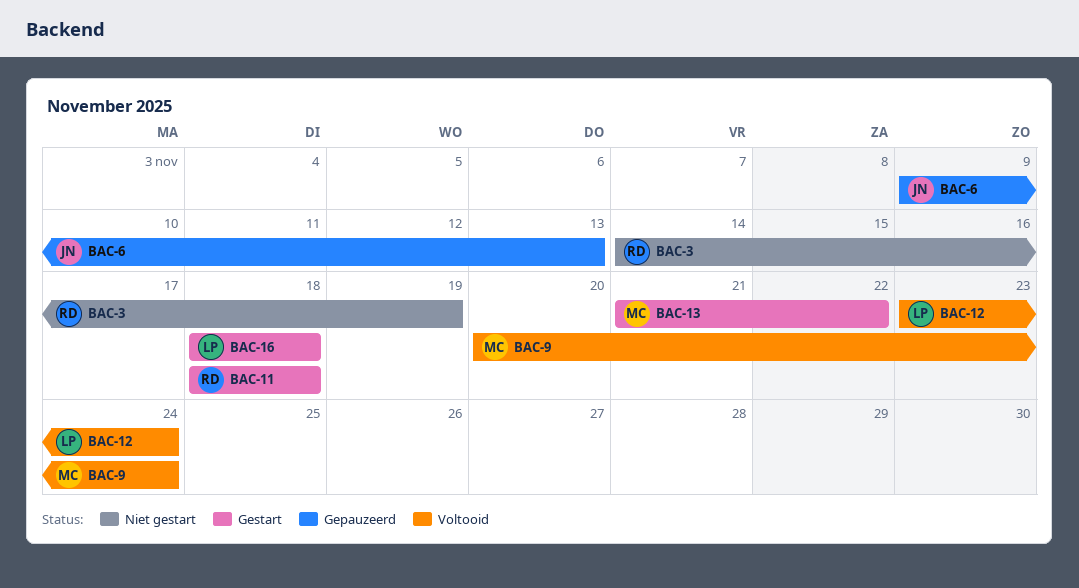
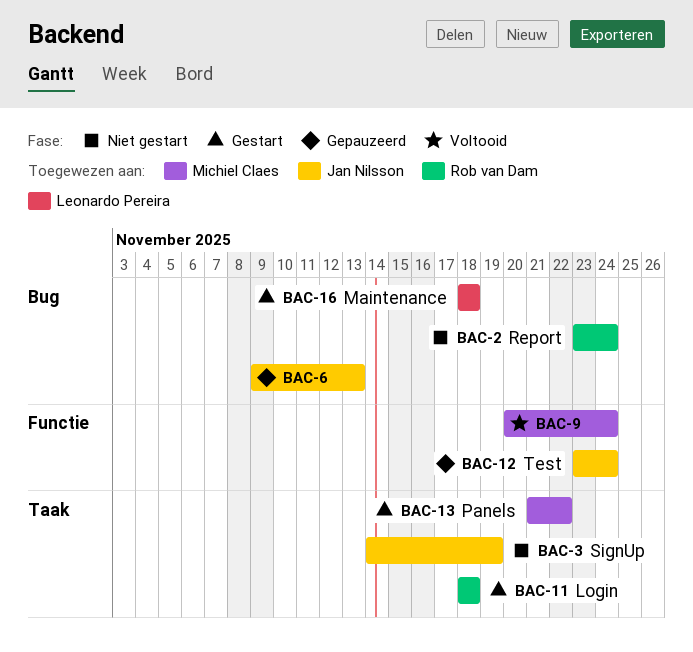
BAC-2: none -> present
BAC-3, owner: Rob van Dam -> Jan Nilsson
BAC-12, status: Voltooid -> Gepauzeerd
BAC-12, owner: Leonardo Pereira -> Jan Nilsson

